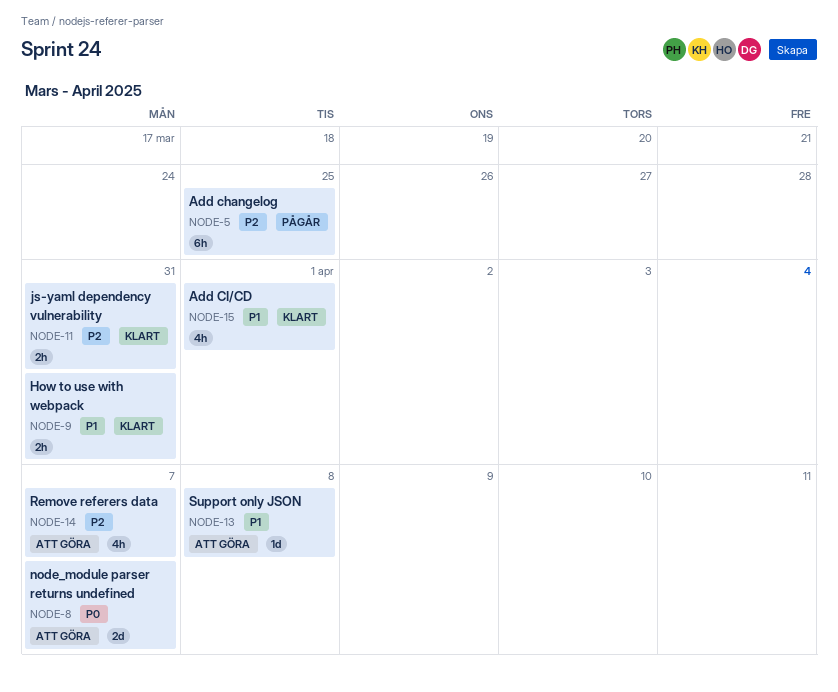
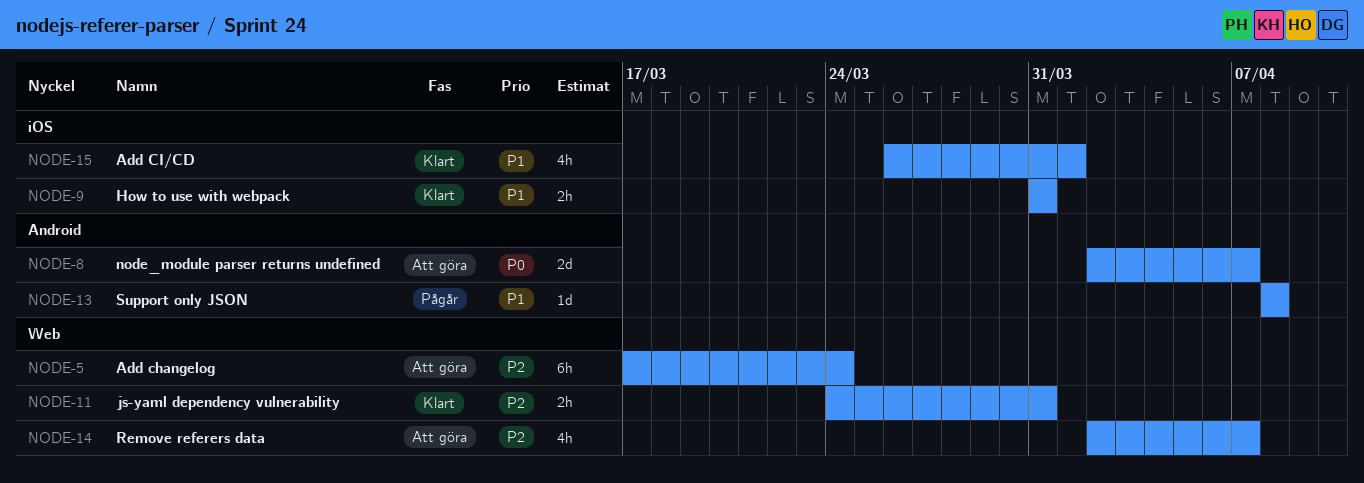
NODE-5, status: Pågår -> Att göra
NODE-5, due: Mar 25 -> Mar 24
NODE-13, status: Att göra -> Pågår

